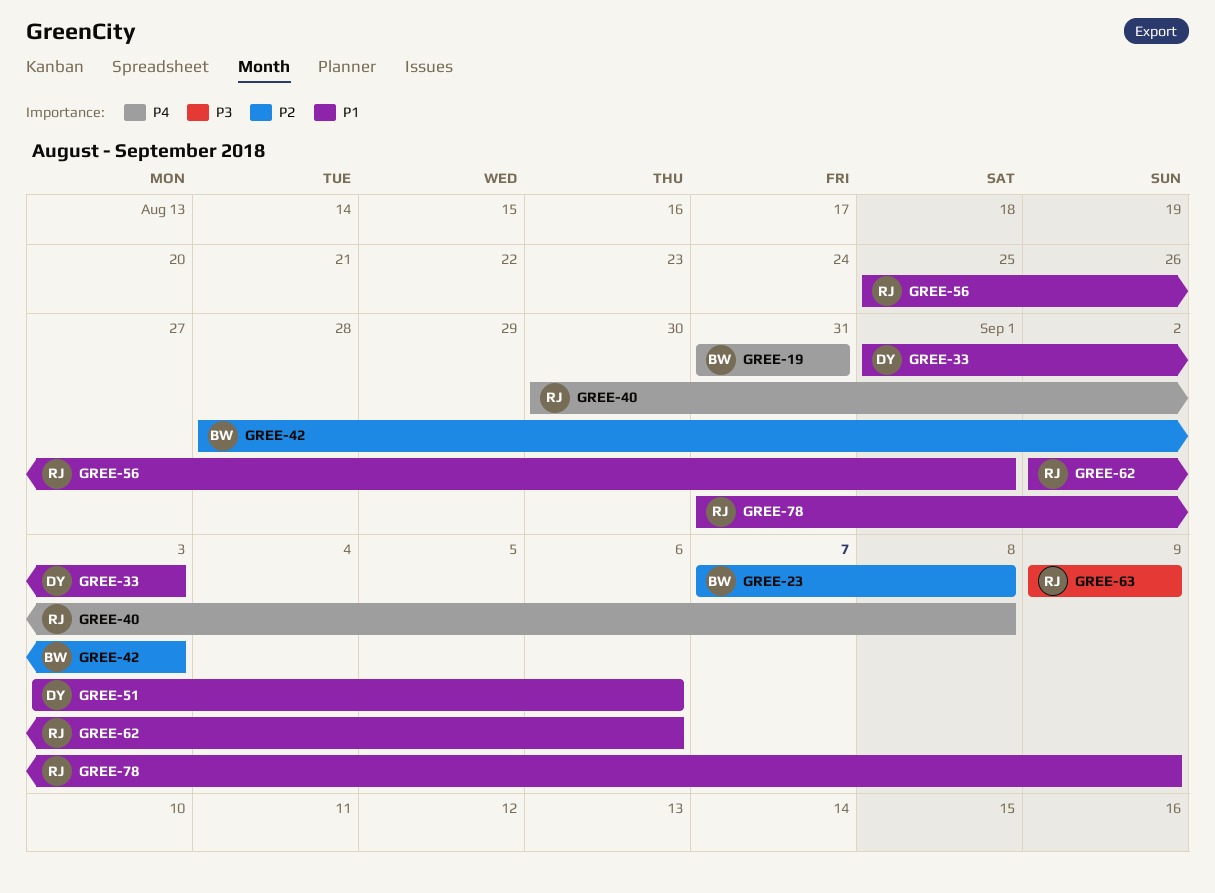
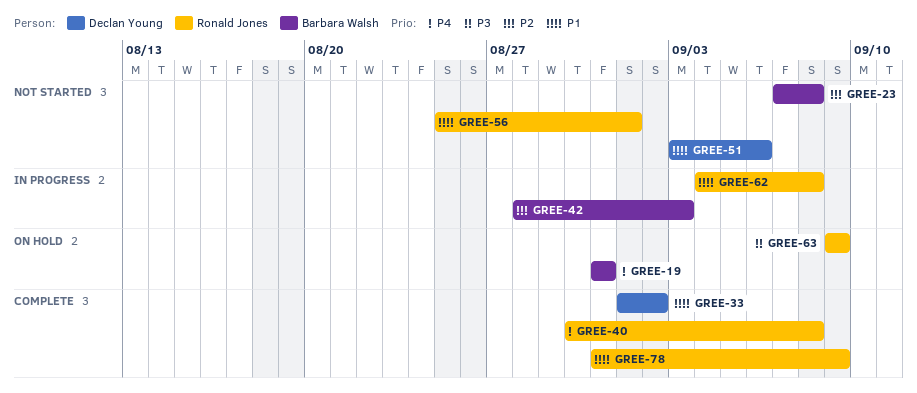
GREE-33, due: Sep 3 -> Sep 2
GREE-62, start: Sep 2 -> Sep 4
GREE-62, due: Sep 6 -> Sep 8

